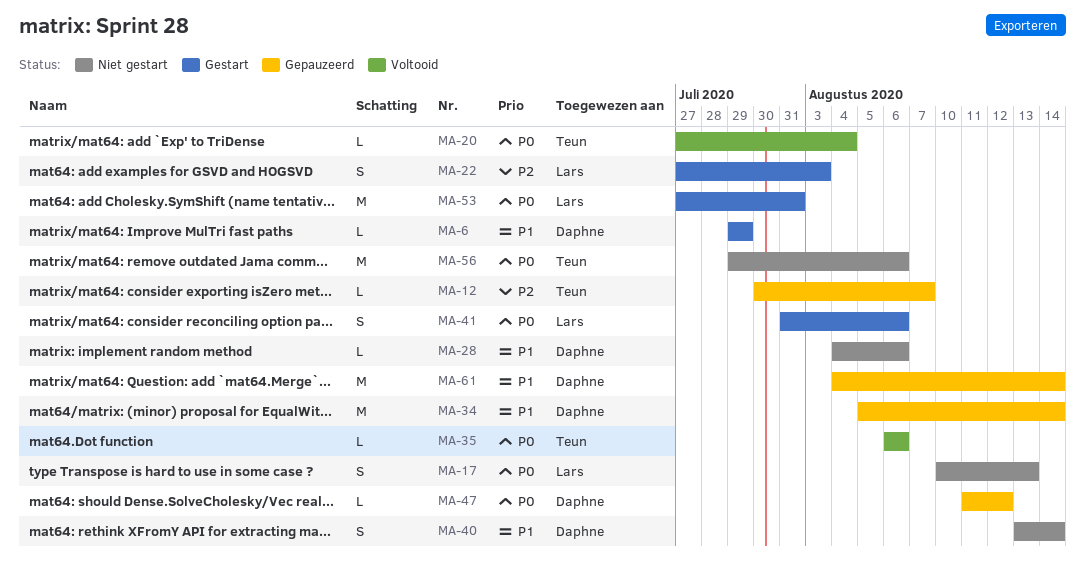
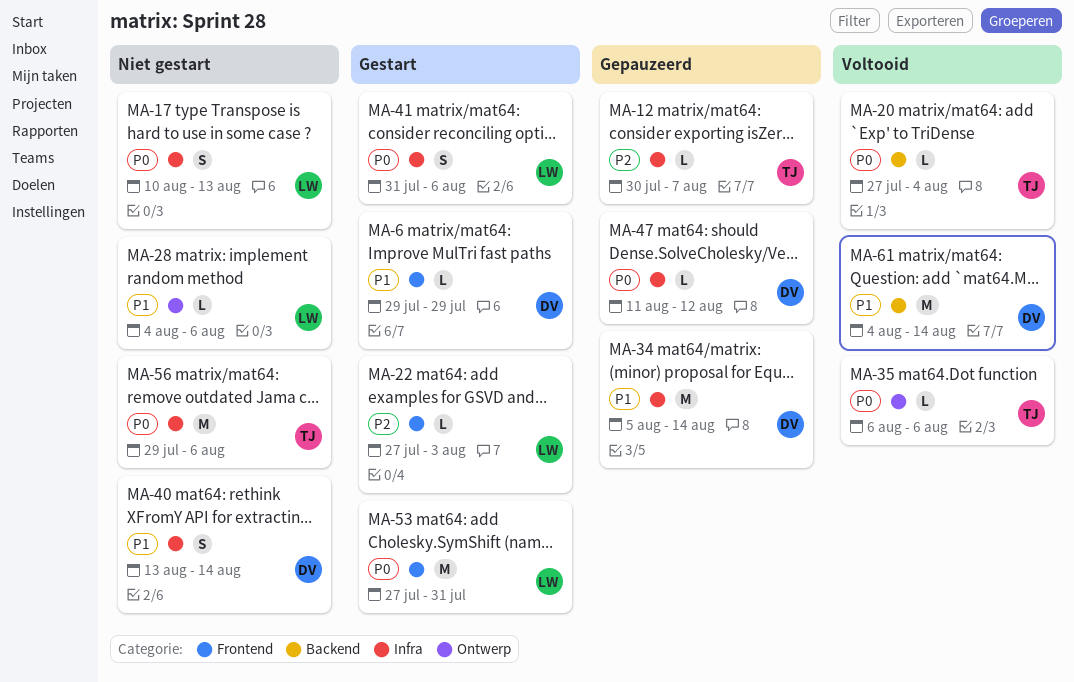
MA-22, estimate: S -> L
MA-28, owner: Daphne -> Lars
MA-61, status: Gepauzeerd -> Voltooid

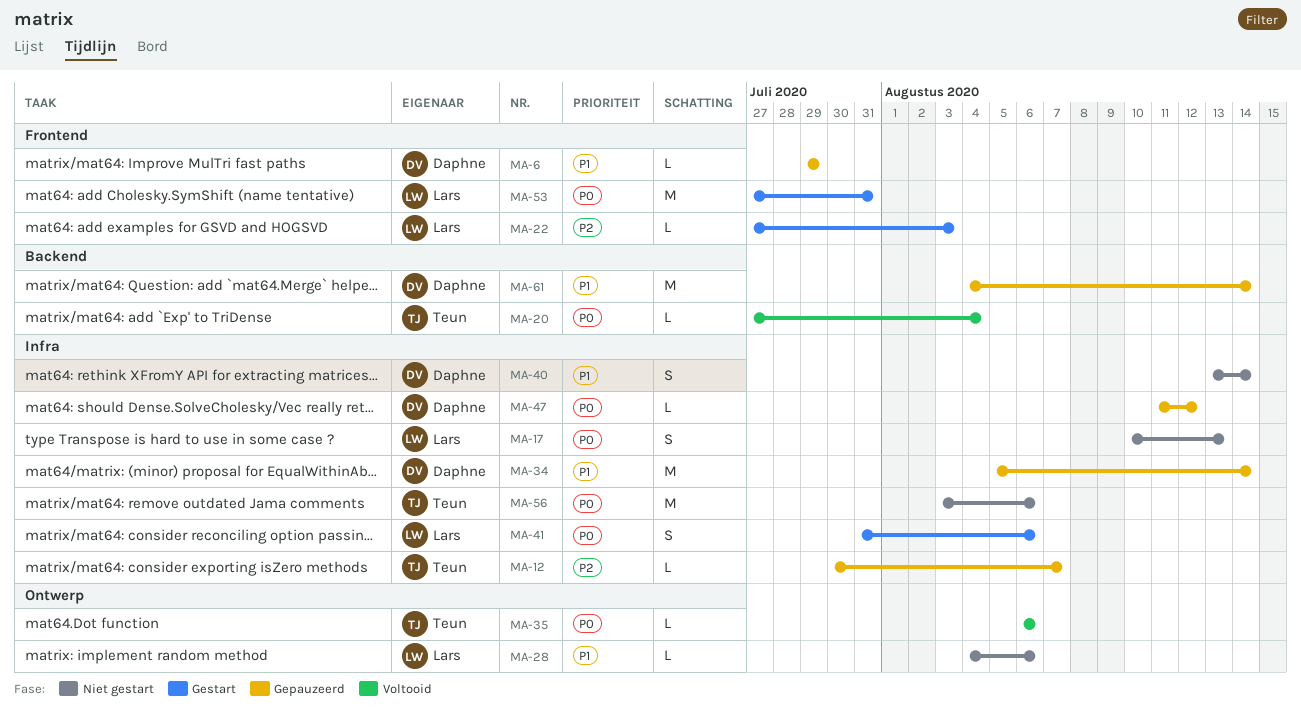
MA-6, status: Gestart -> Gepauzeerd
MA-56, start: Jul 29 -> Aug 3
MA-61, status: Voltooid -> Gepauzeerd

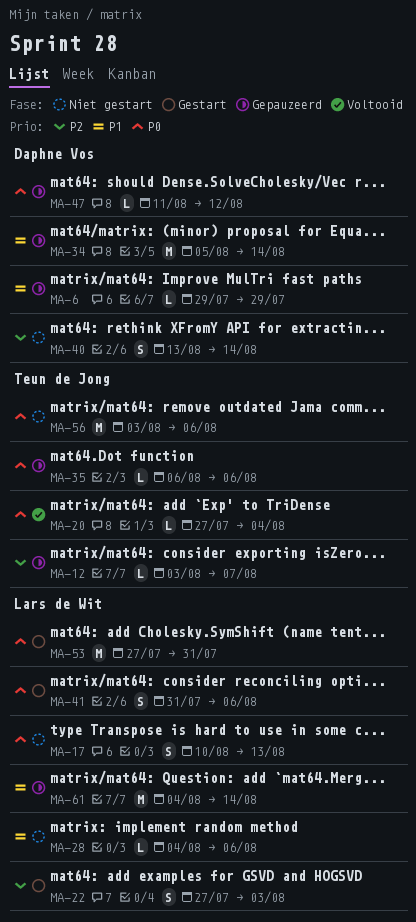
MA-12, start: Jul 30 -> Aug 3
MA-22, estimate: L -> S
MA-35, status: Voltooid -> Gepauzeerd
MA-40, priority: P1 -> P2
MA-61, owner: Daphne Vos -> Lars de Wit

